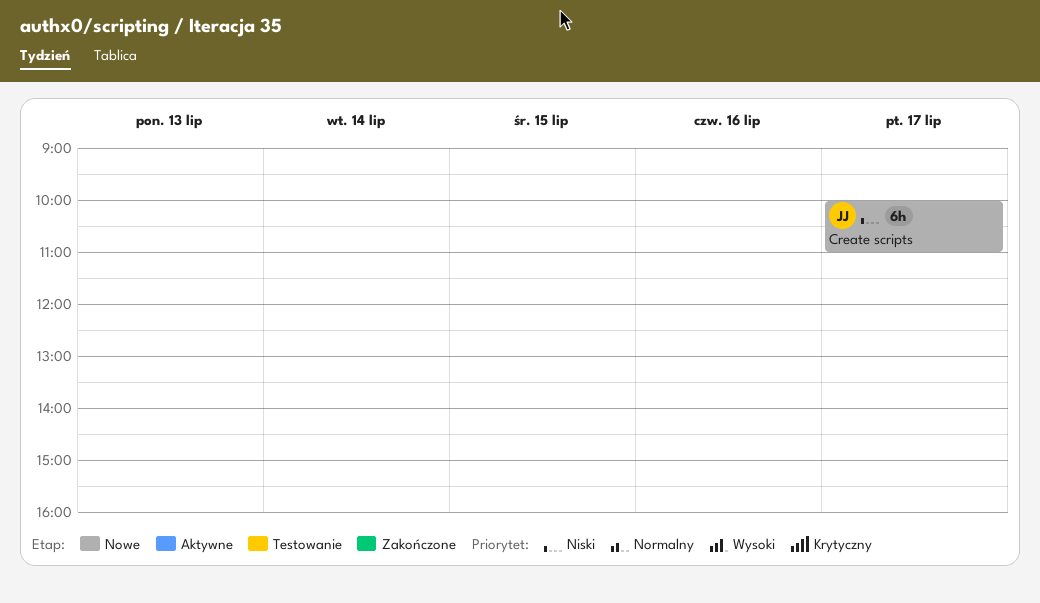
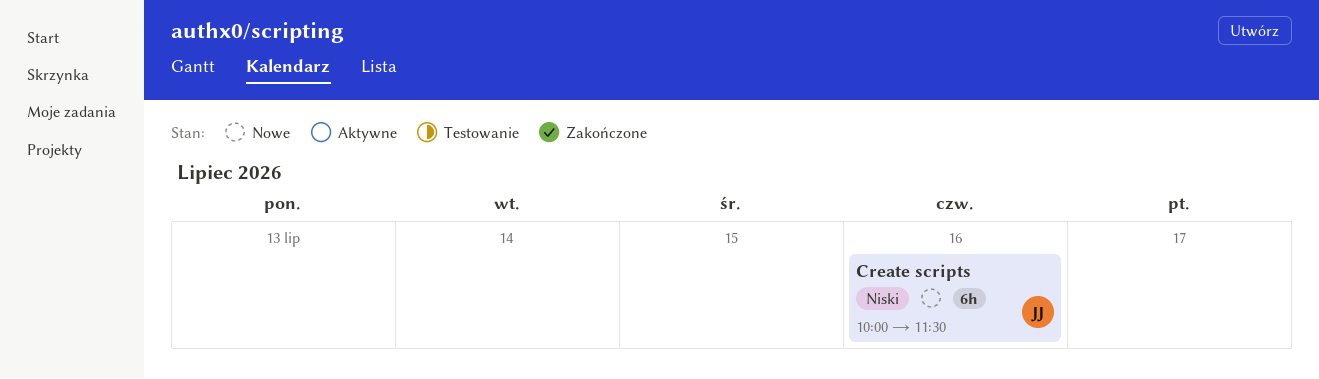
Create scripts, day: Jul 17 -> Jul 16
Create scripts, ends: 11:00 -> 11:30

